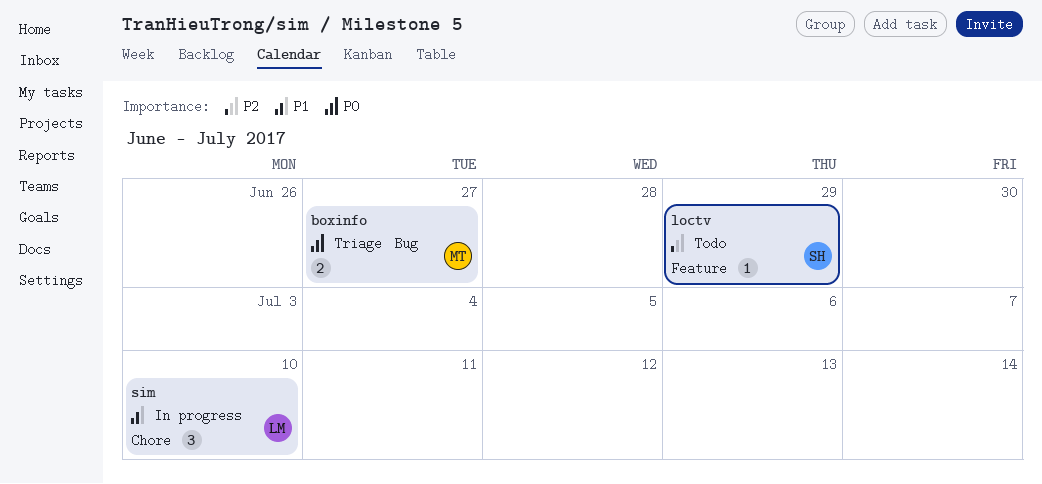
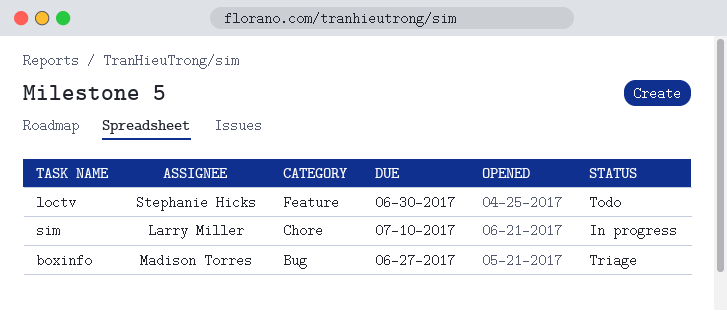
loctv, due: Jun 29 -> Jun 30

